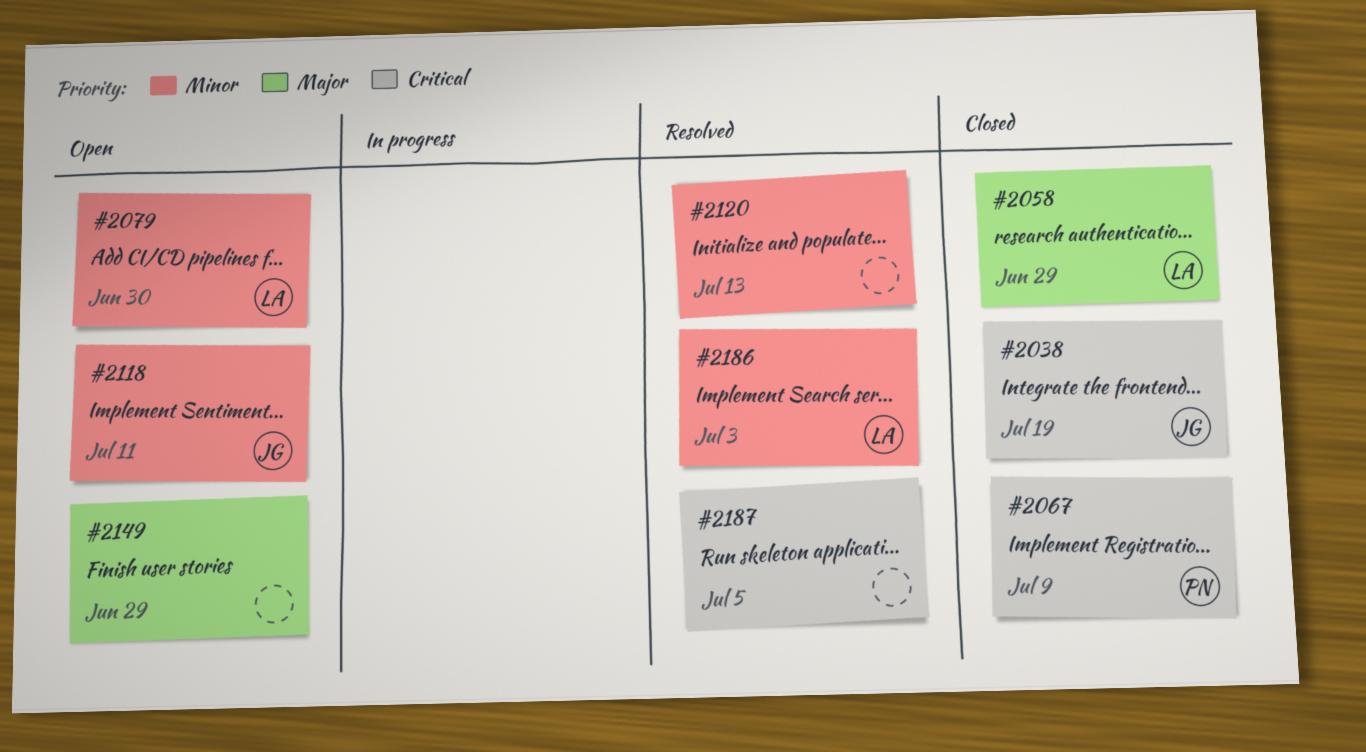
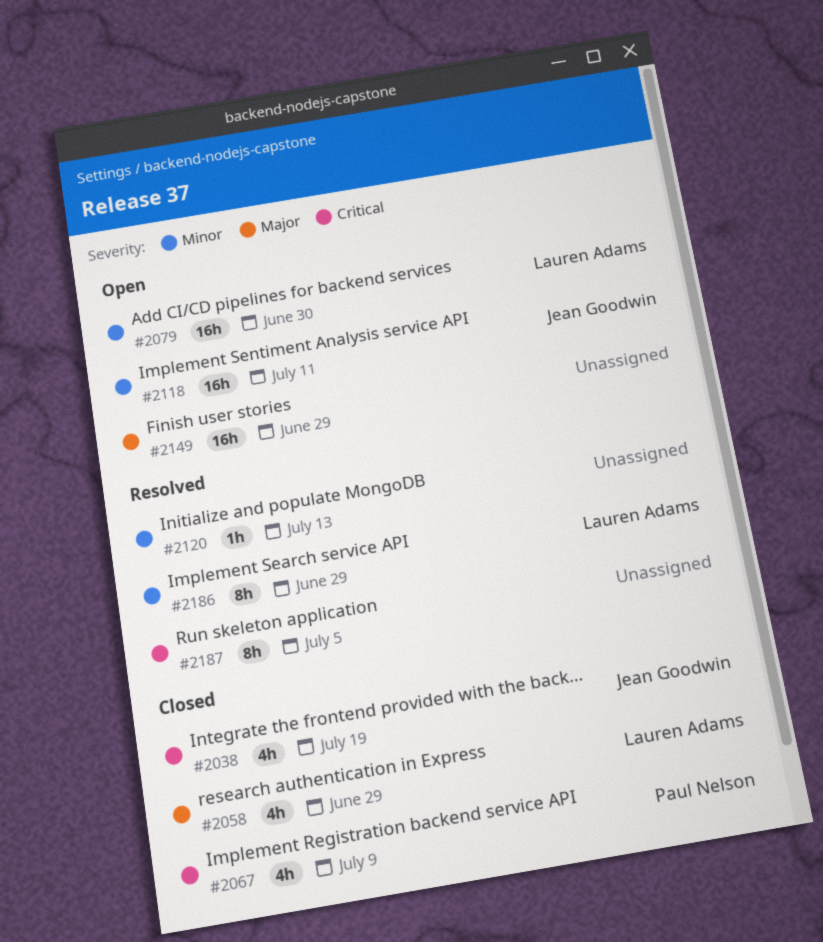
#2186, due: Jul 3 -> Jun 29

